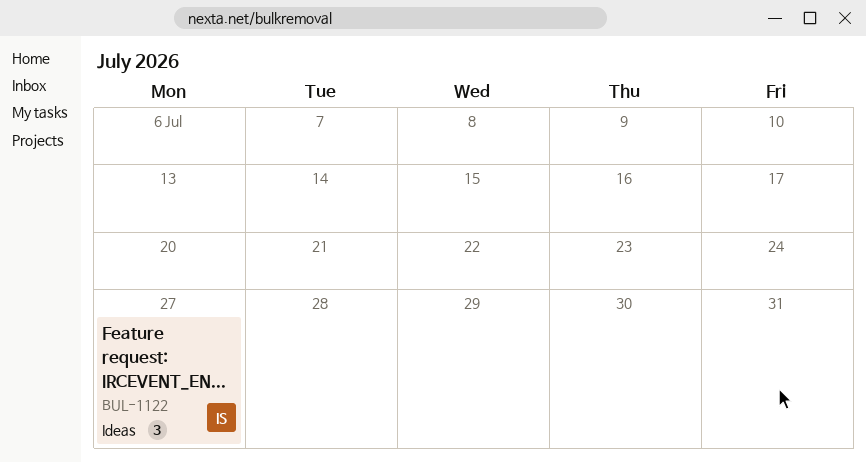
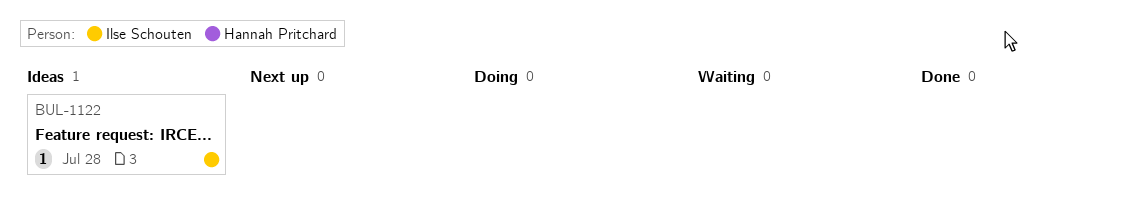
BUL-1122, estimate: 3 -> 1
BUL-1122, due: Jul 27 -> Jul 28

